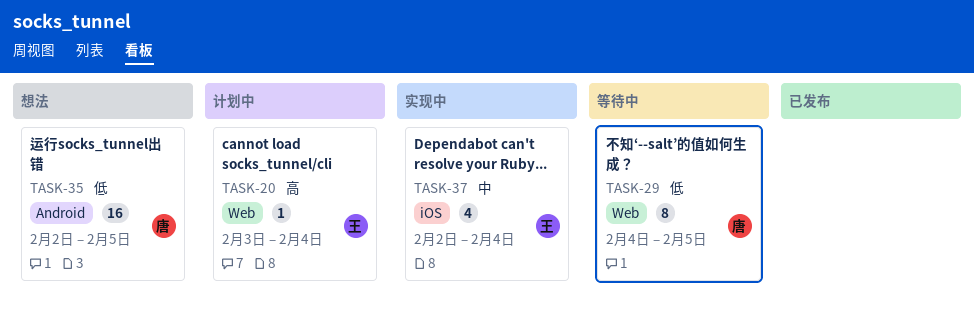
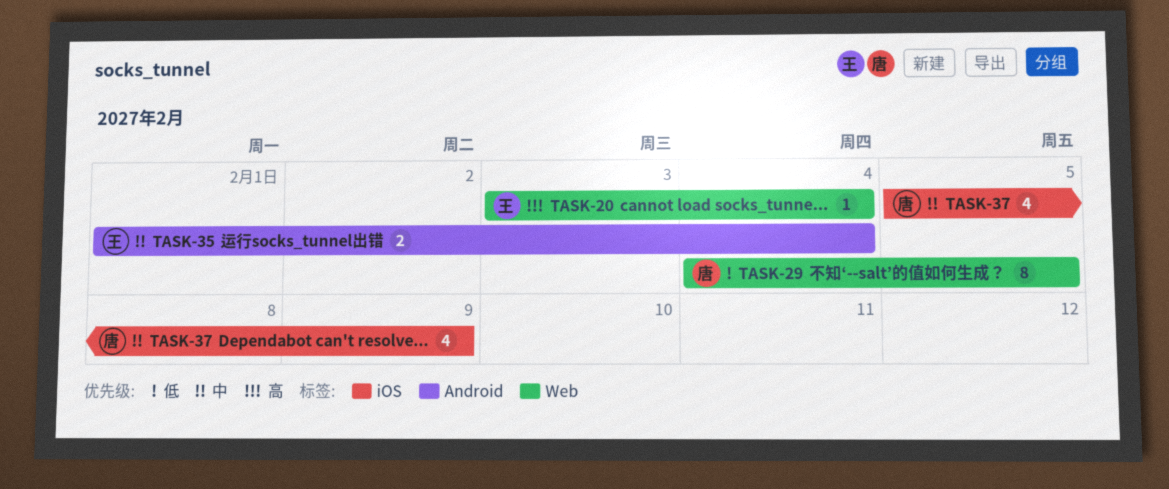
TASK-35, owner: 唐 -> 王
TASK-35, priority: 低 -> 中
TASK-35, estimate: 16 -> 2
TASK-35, start: Feb 2 -> Feb 1
TASK-35, due: Feb 5 -> Feb 4
TASK-37, owner: 王 -> 唐
TASK-37, start: Feb 2 -> Feb 5
TASK-37, due: Feb 4 -> Feb 9

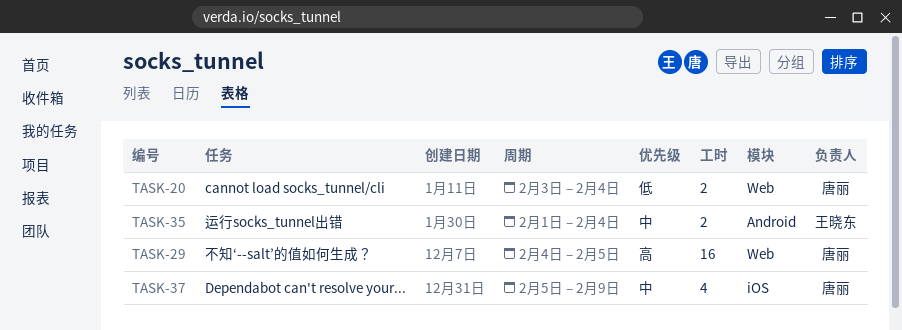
TASK-20, owner: 王晓东 -> 唐丽
TASK-20, priority: 高 -> 低
TASK-20, estimate: 1 -> 2
TASK-29, priority: 低 -> 高
TASK-29, estimate: 8 -> 16

